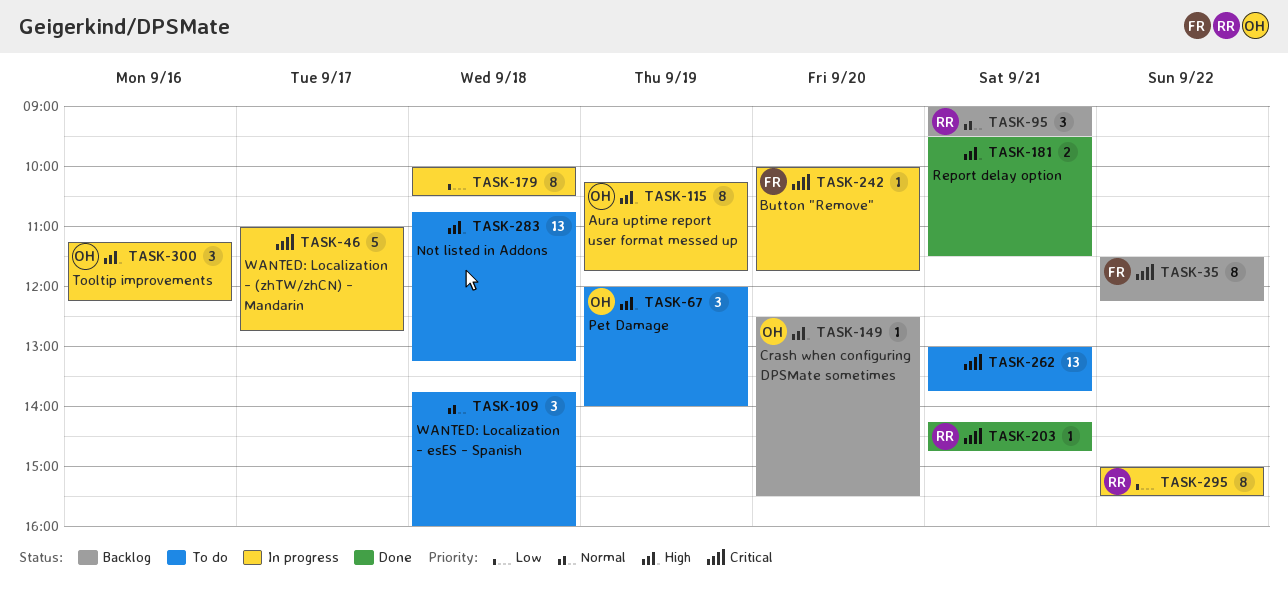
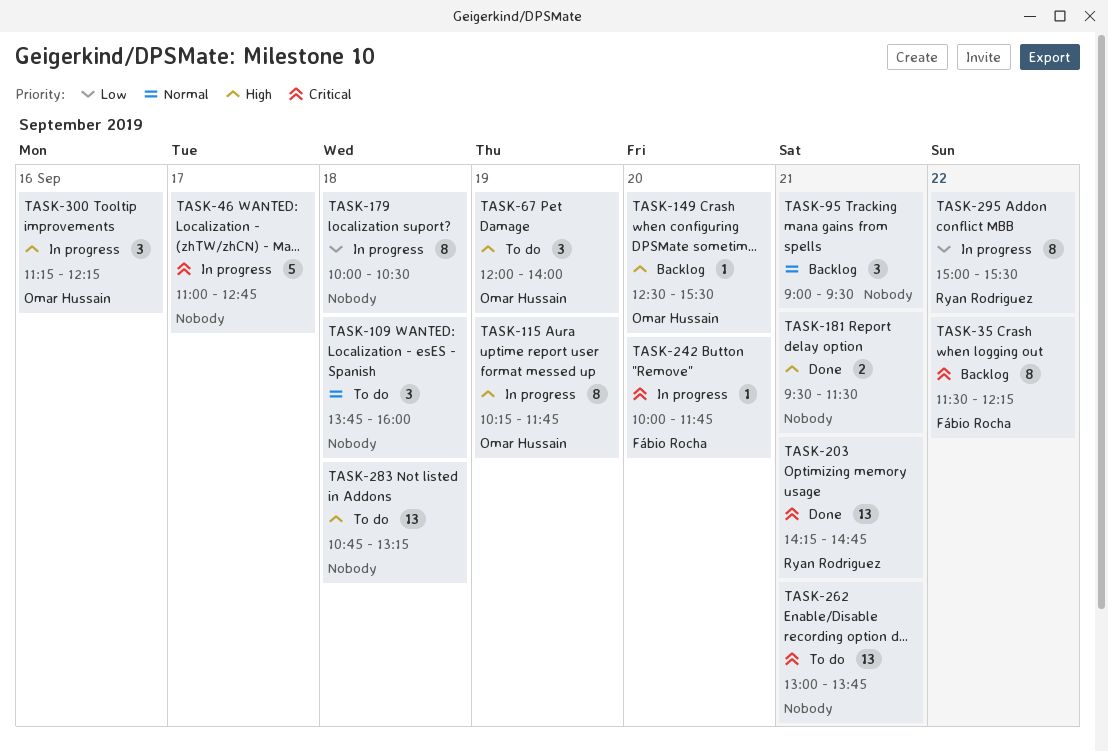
TASK-95, owner: Ryan Rodriguez -> none
TASK-203, estimate: 1 -> 13

